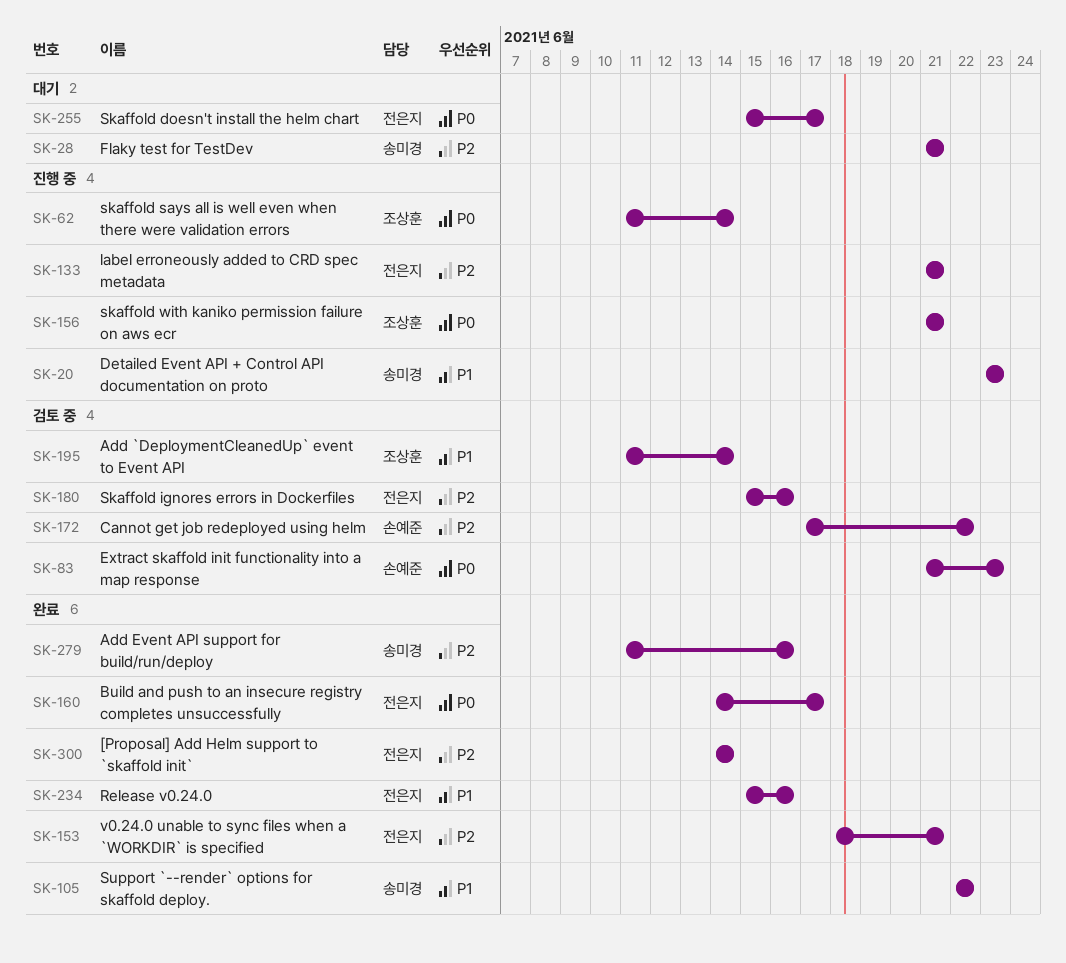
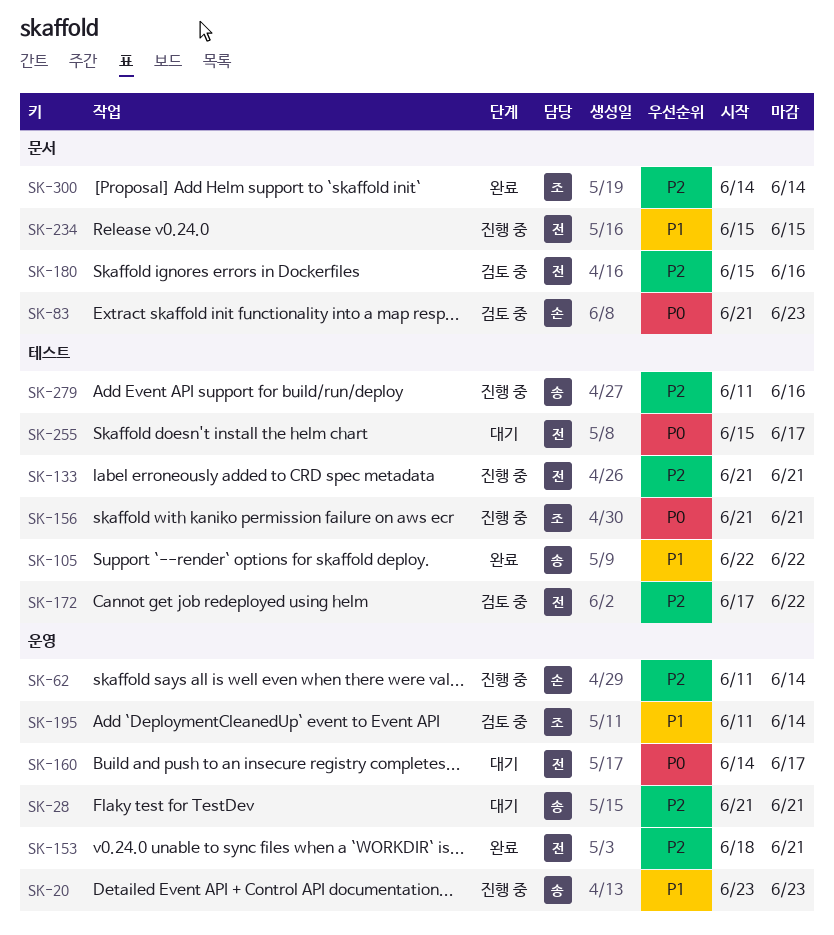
SK-62, owner: 조상훈 -> 손예준
SK-62, priority: P0 -> P2
SK-160, status: 완료 -> 대기
SK-172, owner: 손예준 -> 전은지
SK-234, status: 완료 -> 진행 중
SK-234, due: Jun 16 -> Jun 15
SK-279, status: 완료 -> 진행 중
SK-300, owner: 전은지 -> 조상훈

